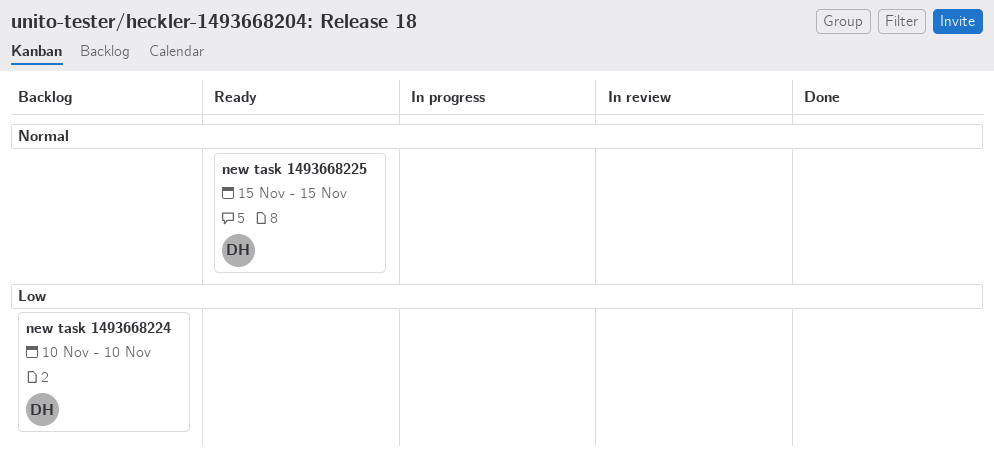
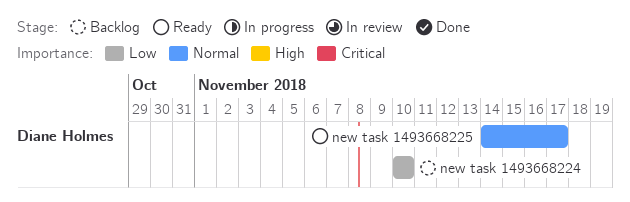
new task 1493668225, start: Nov 15 -> Nov 14
new task 1493668225, due: Nov 15 -> Nov 17

